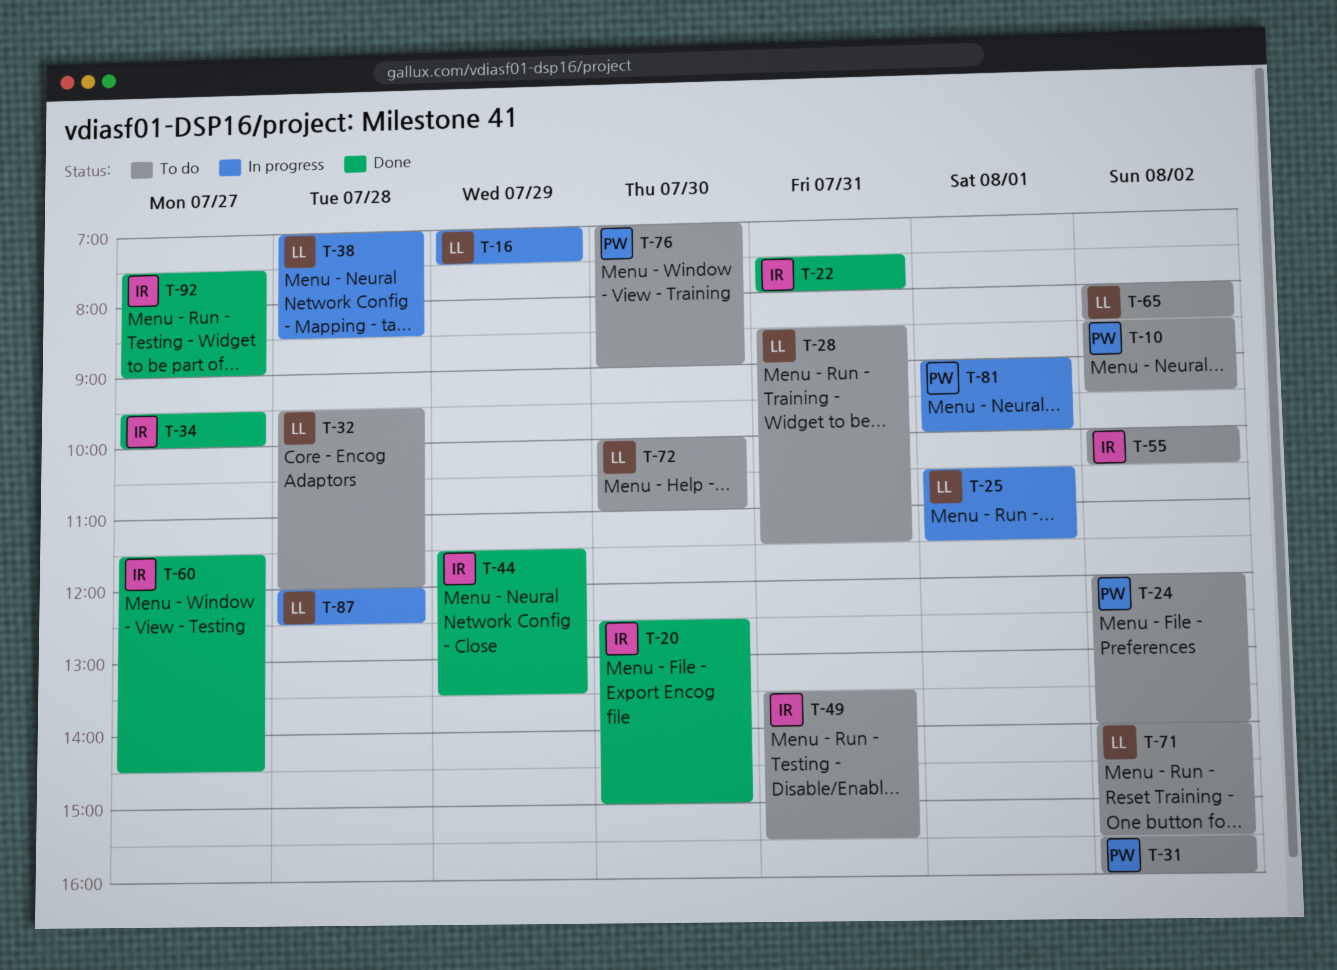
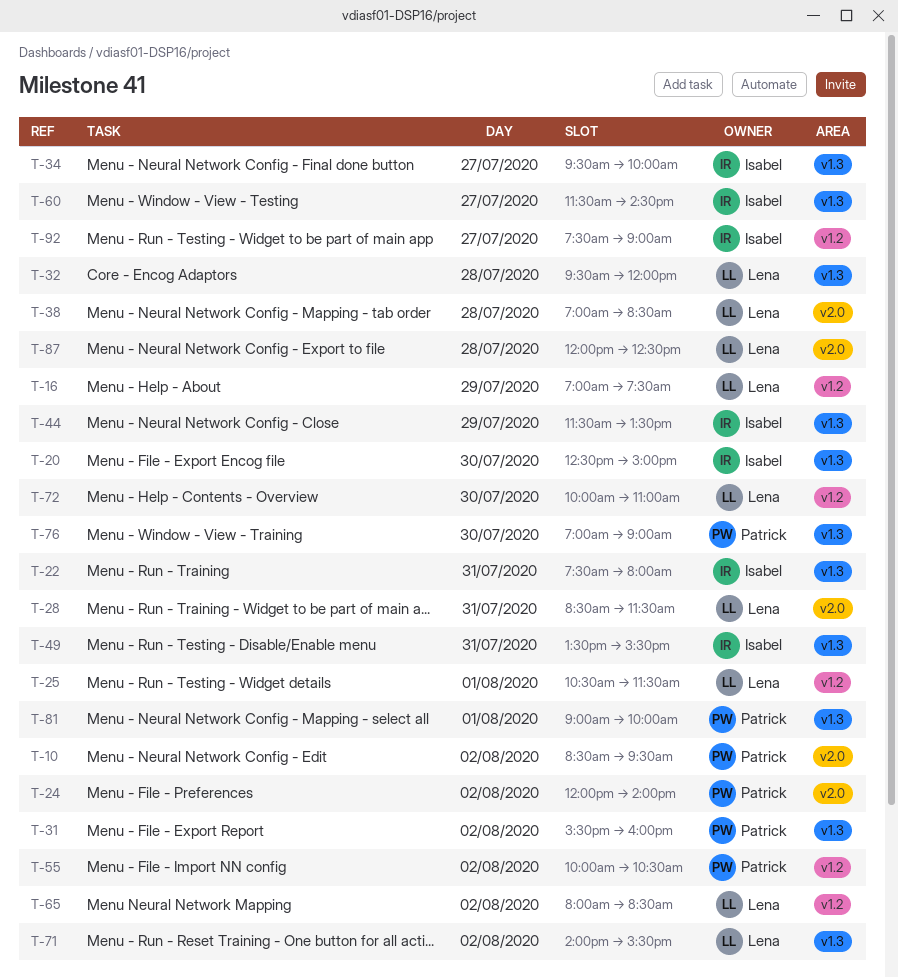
T-55, owner: Isabel -> Patrick

